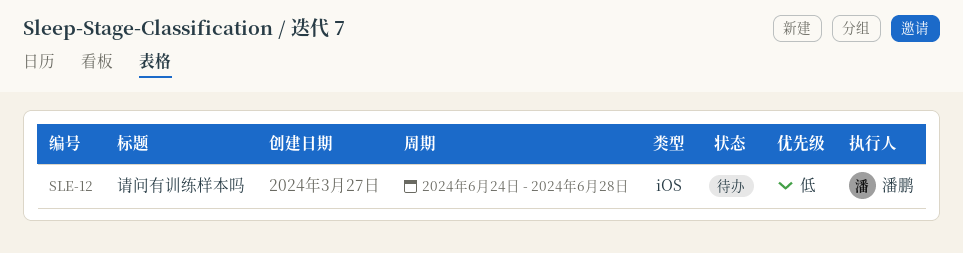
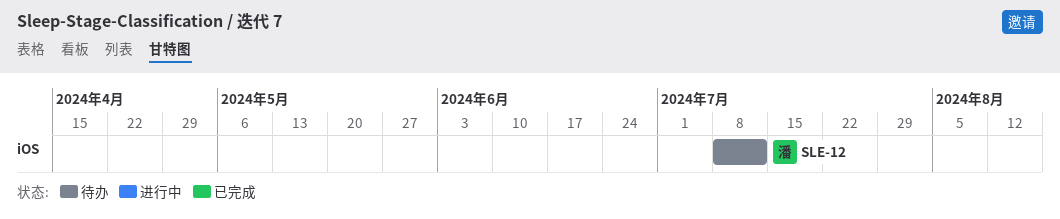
SLE-12, start: Jun 24 -> Jul 8
SLE-12, due: Jun 28 -> Jul 12

